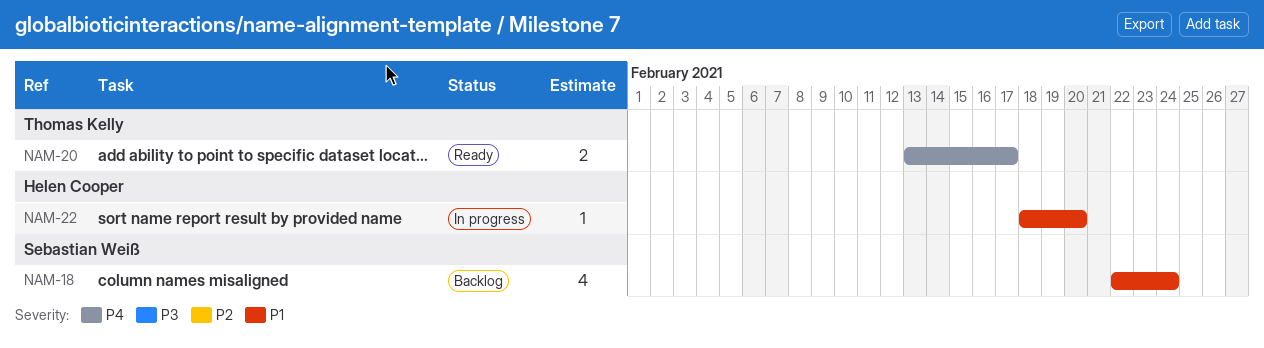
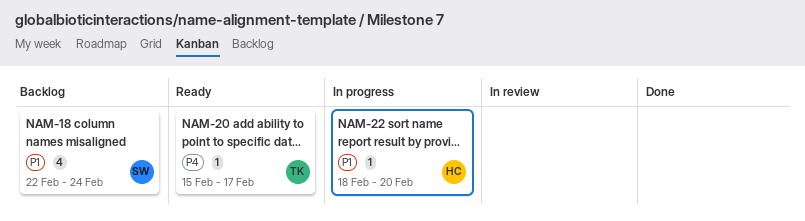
NAM-20, estimate: 2 -> 1
NAM-20, start: Feb 13 -> Feb 15

